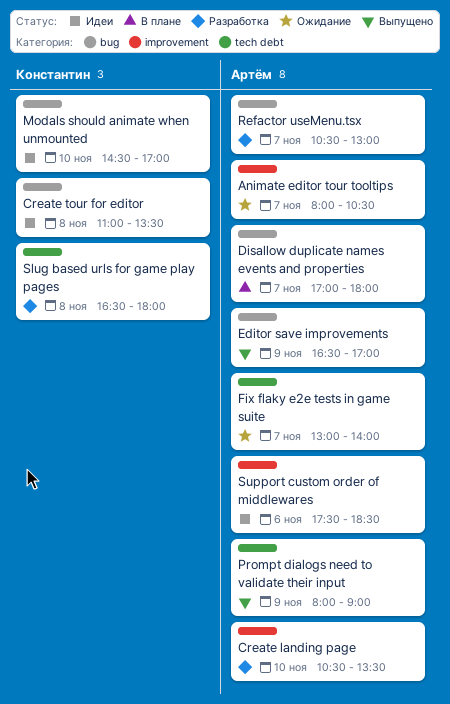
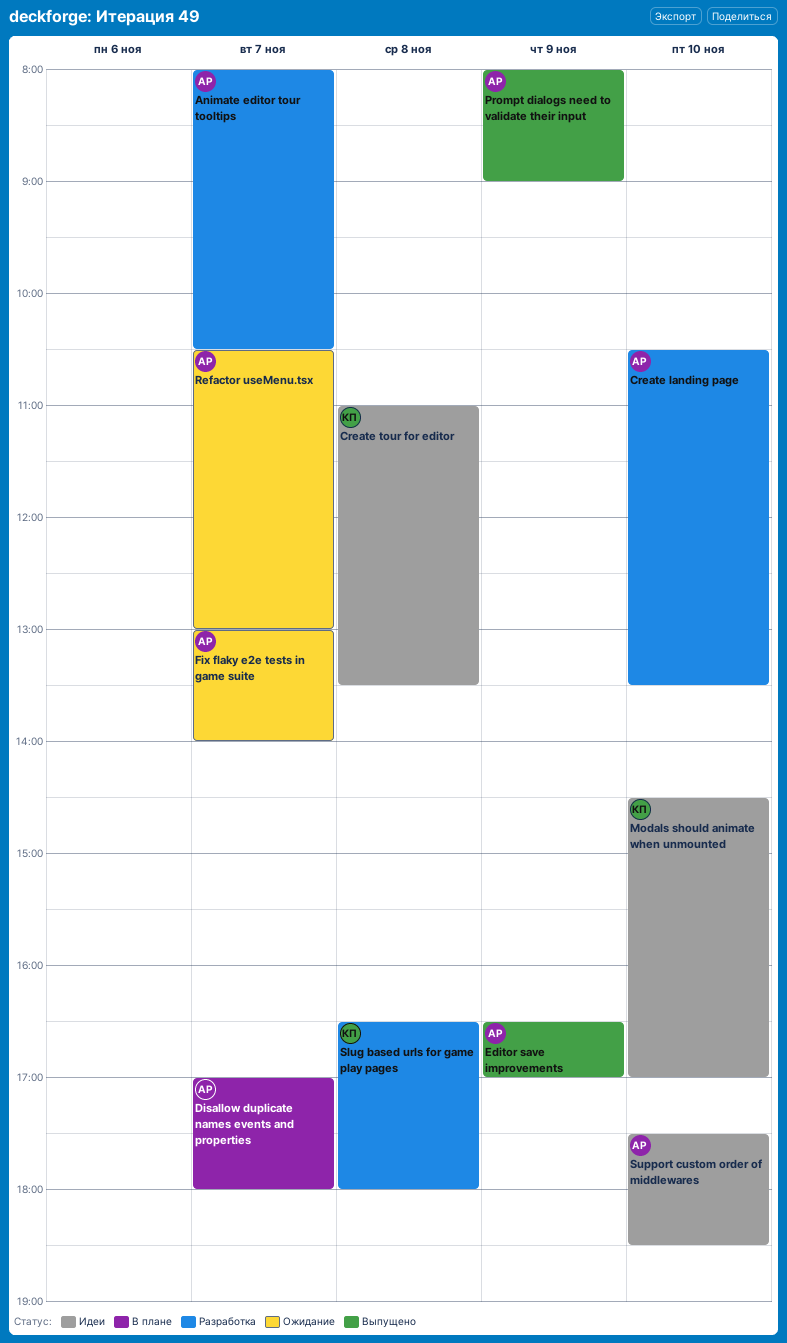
Animate editor tour tooltips, status: Ожидание -> Разработка
Refactor useMenu.tsx, status: Разработка -> Ожидание
Support custom order of middlewares, day: Nov 6 -> Nov 10

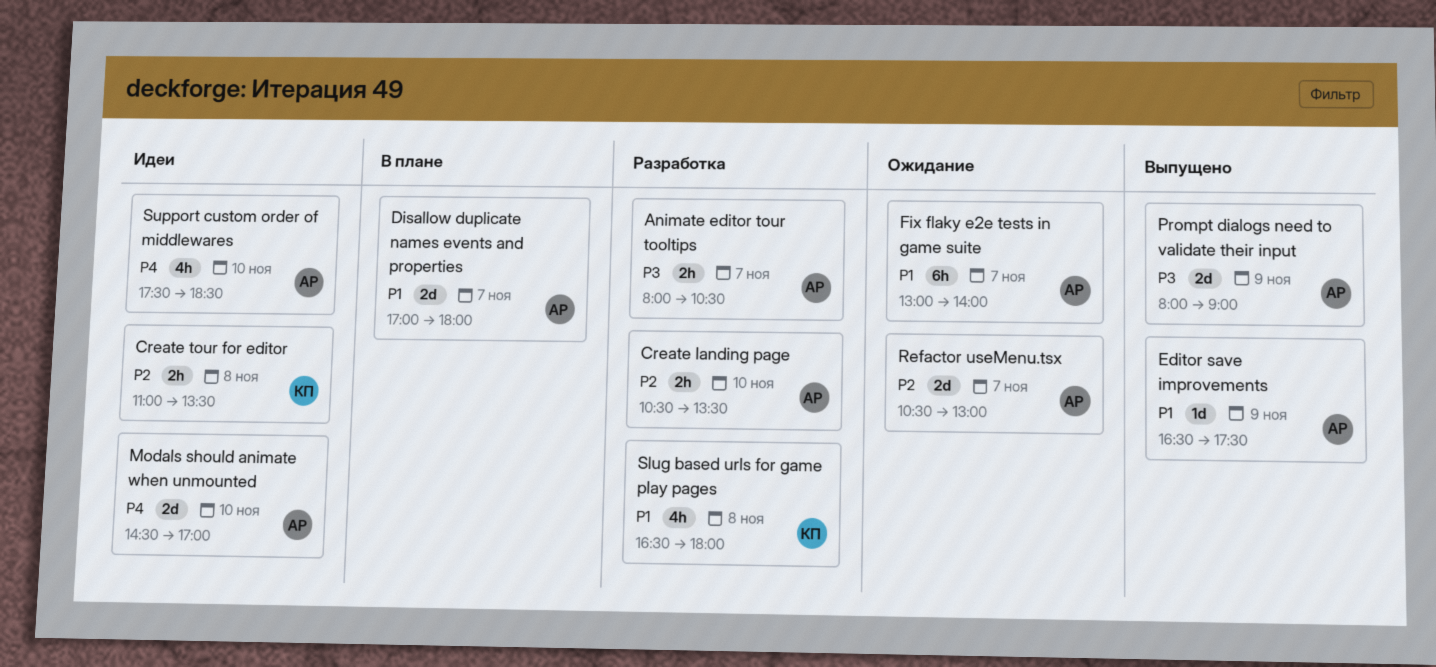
Editor save improvements, ends: 17:00 -> 17:30
Modals should animate when unmounted, owner: КП -> АР

